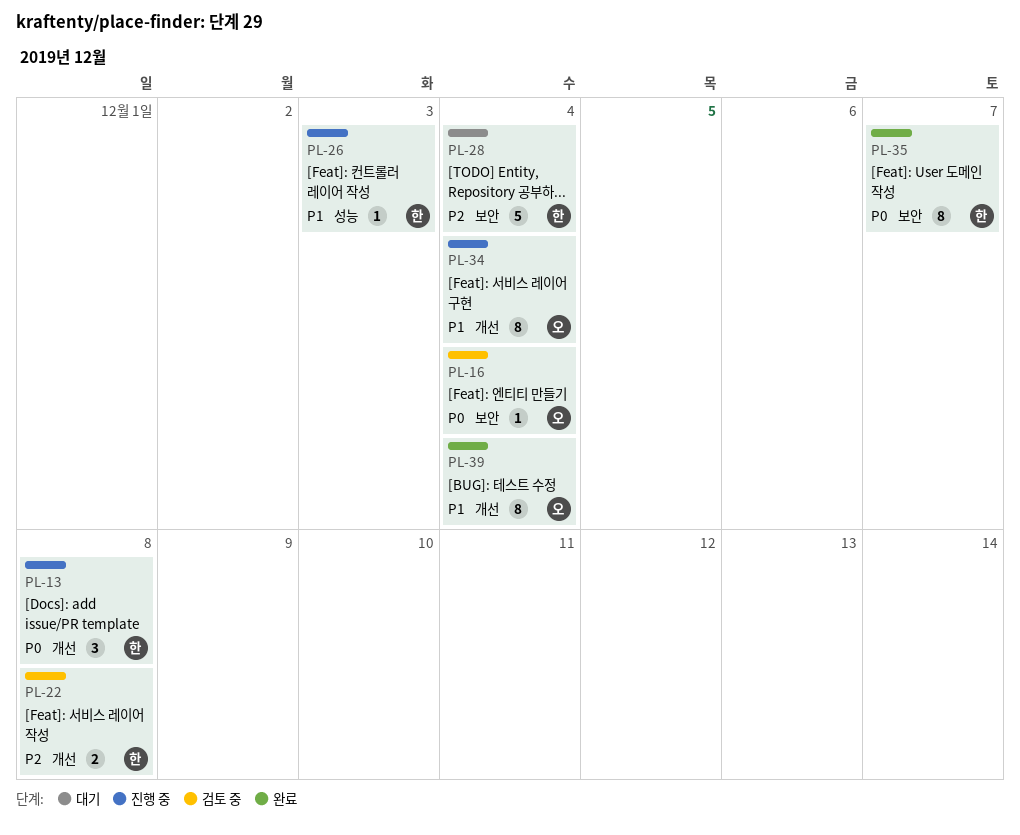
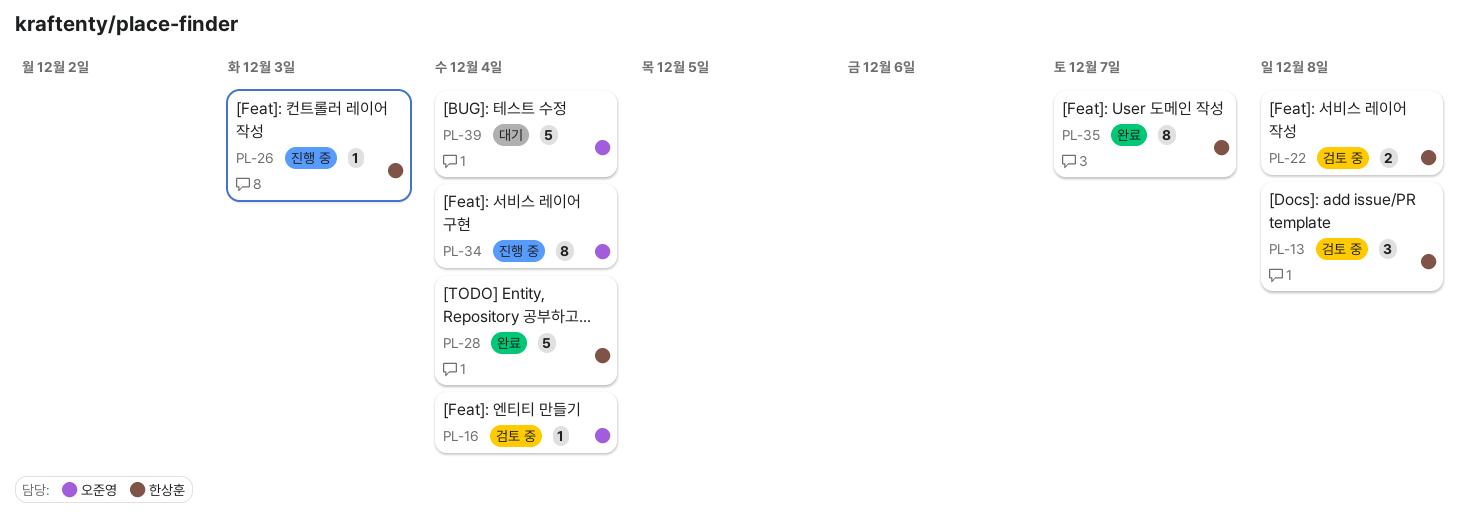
PL-13, status: 진행 중 -> 검토 중
PL-28, status: 대기 -> 완료
PL-39, status: 완료 -> 대기
PL-39, estimate: 8 -> 5

